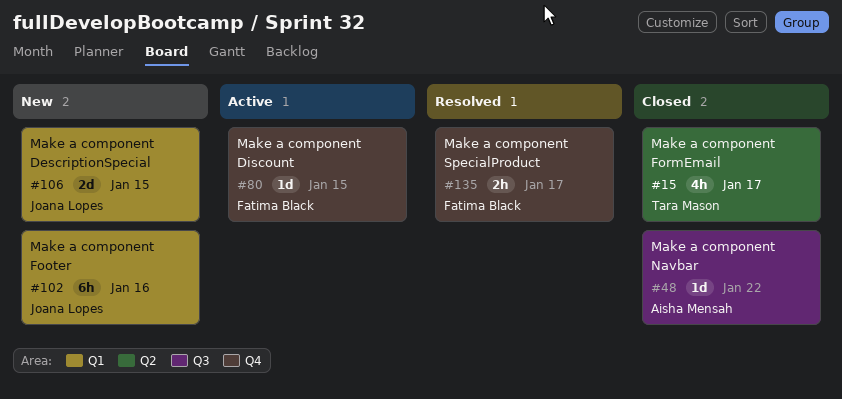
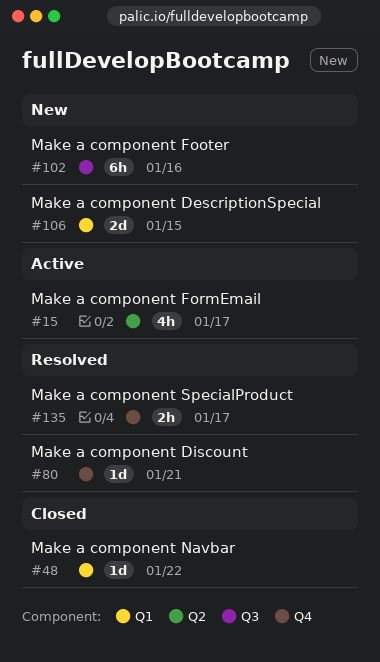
#15, status: Closed -> Active
#48, label: Q3 -> Q1
#80, status: Active -> Resolved
#80, due: Jan 15 -> Jan 21
#102, label: Q1 -> Q3

